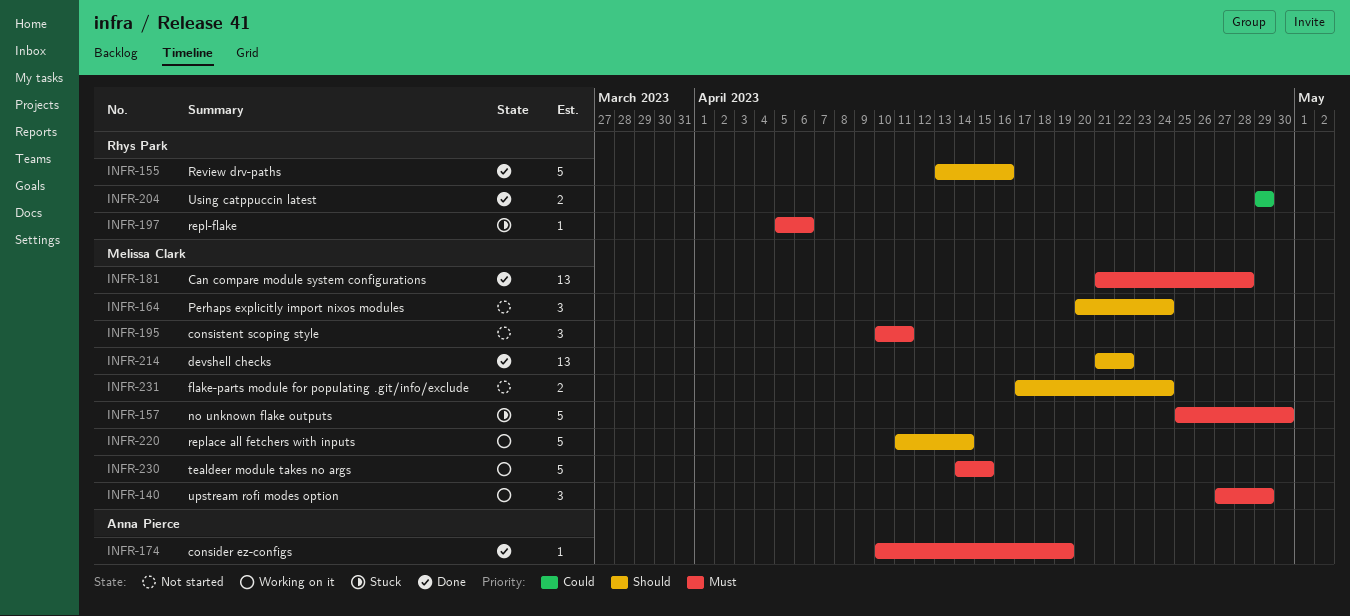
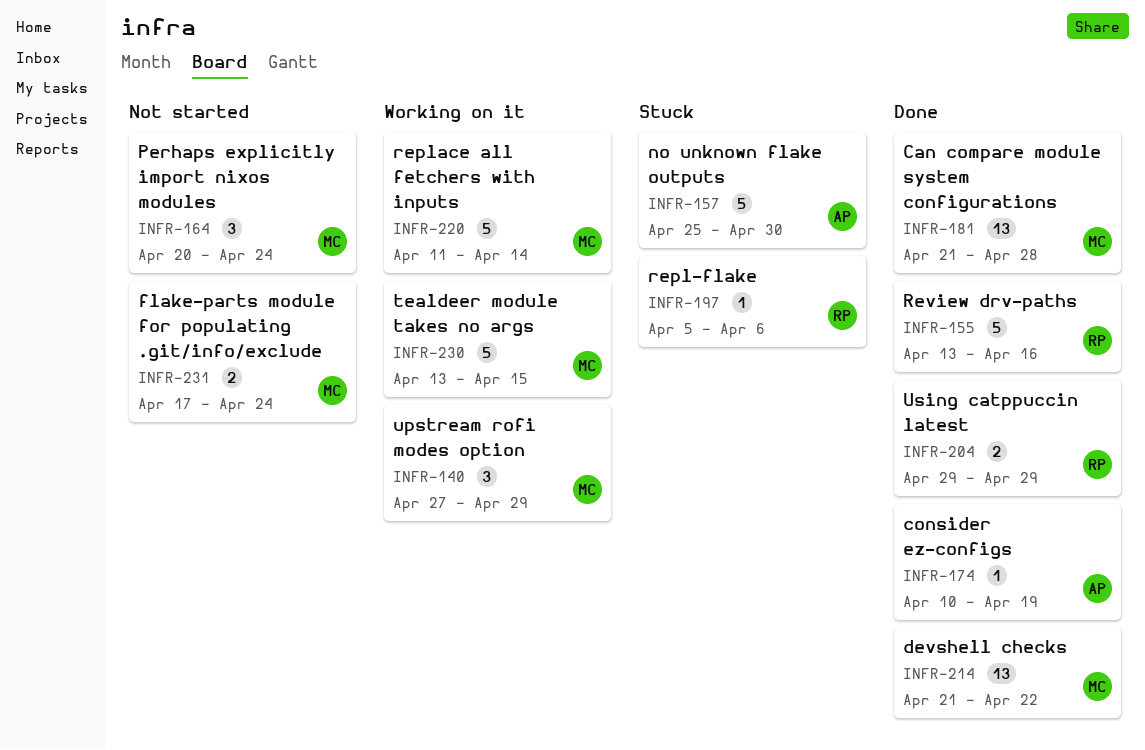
INFR-157, owner: Melissa Clark -> Anna Pierce
INFR-195: present -> none
INFR-230, start: Apr 14 -> Apr 13

